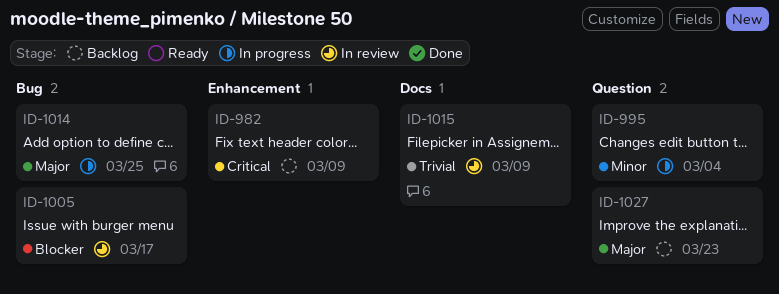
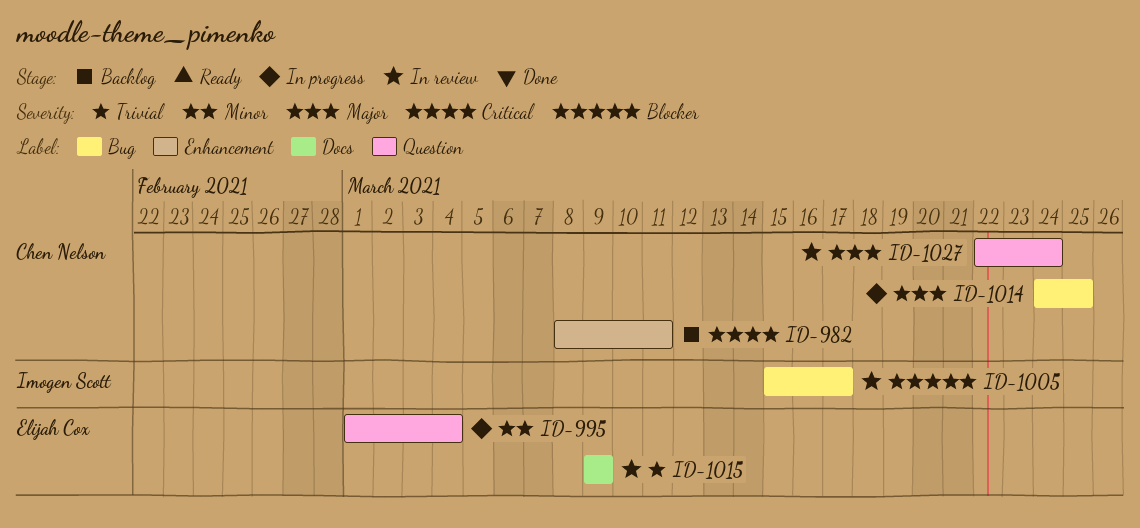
ID-982, due: Mar 9 -> Mar 11
ID-1027, status: Backlog -> In review
ID-1027, due: Mar 23 -> Mar 24

